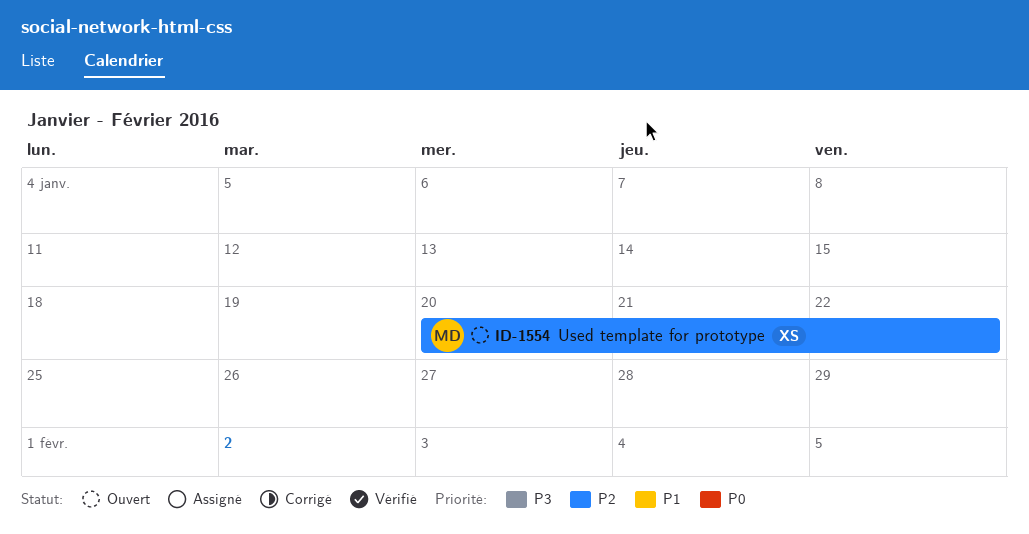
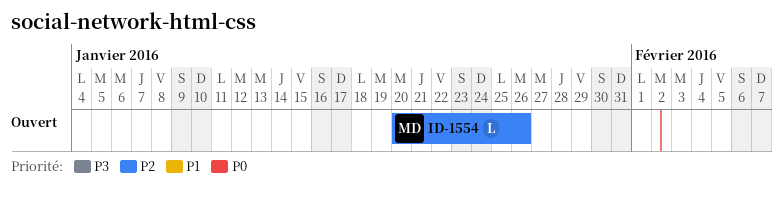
ID-1554, estimate: XS -> L
ID-1554, due: Jan 22 -> Jan 26

